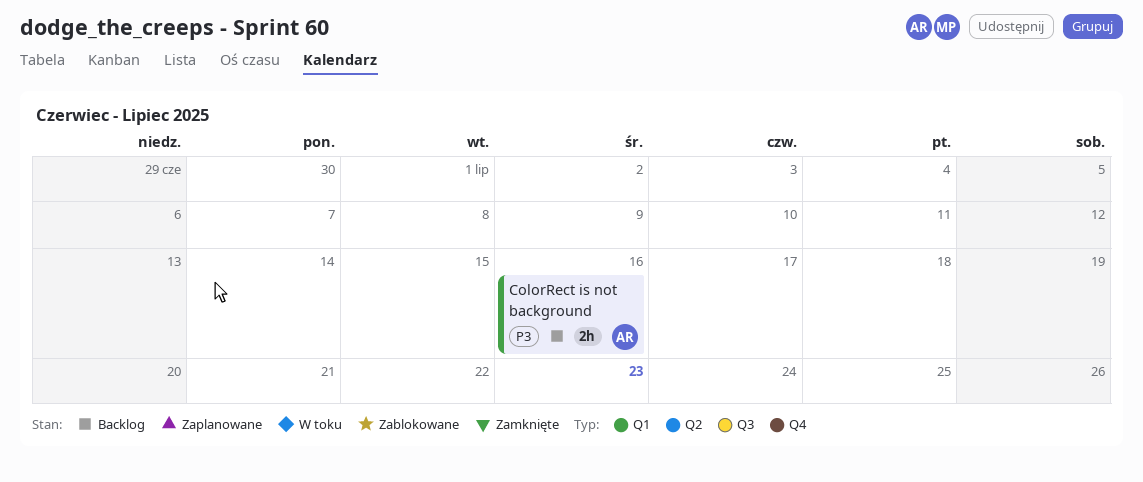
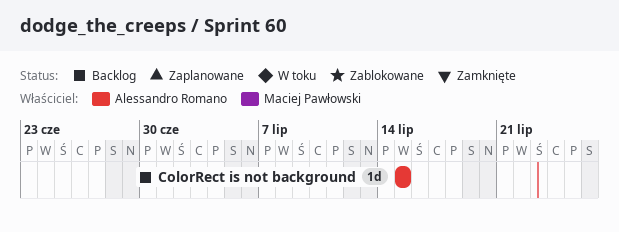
ColorRect is not background, estimate: 2h -> 1d
ColorRect is not background, due: Jul 16 -> Jul 15

